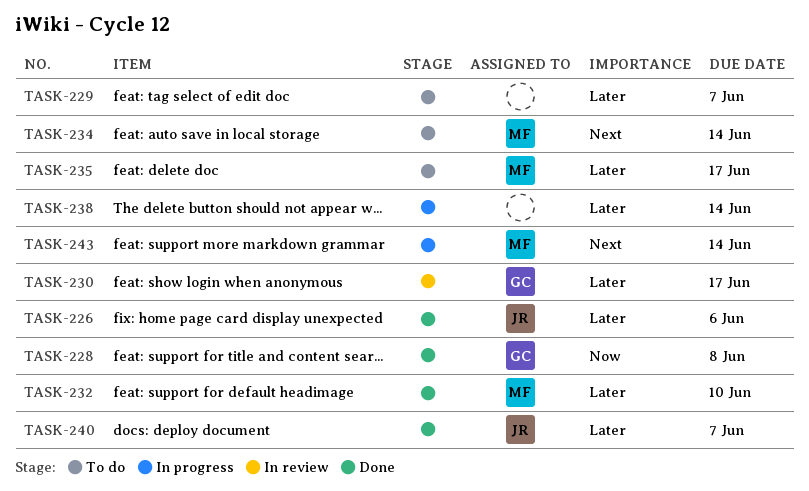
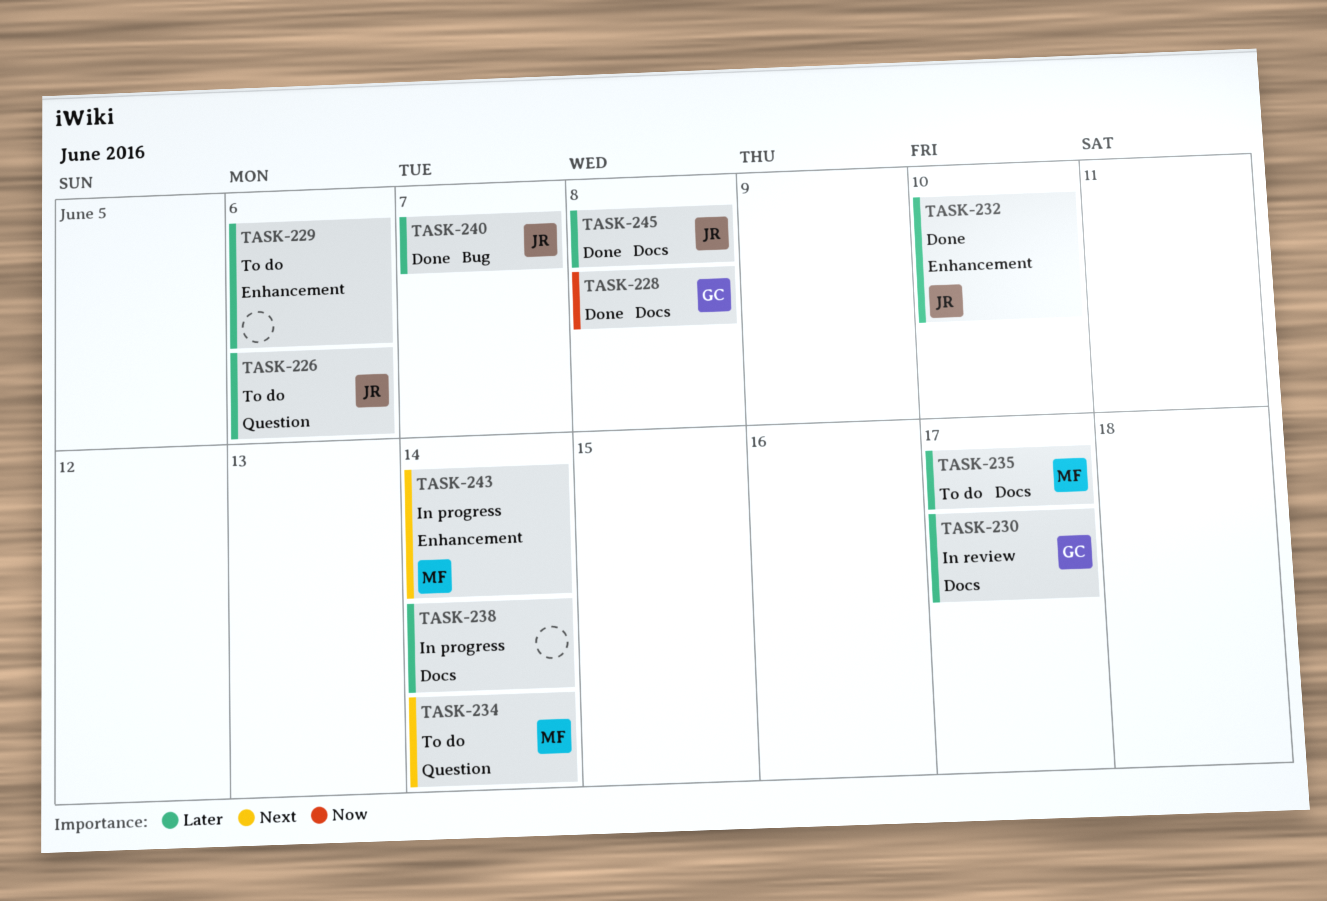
TASK-226, status: Done -> To do
TASK-229, due: Jun 7 -> Jun 6
TASK-232, owner: MF -> JR
TASK-245: none -> present

